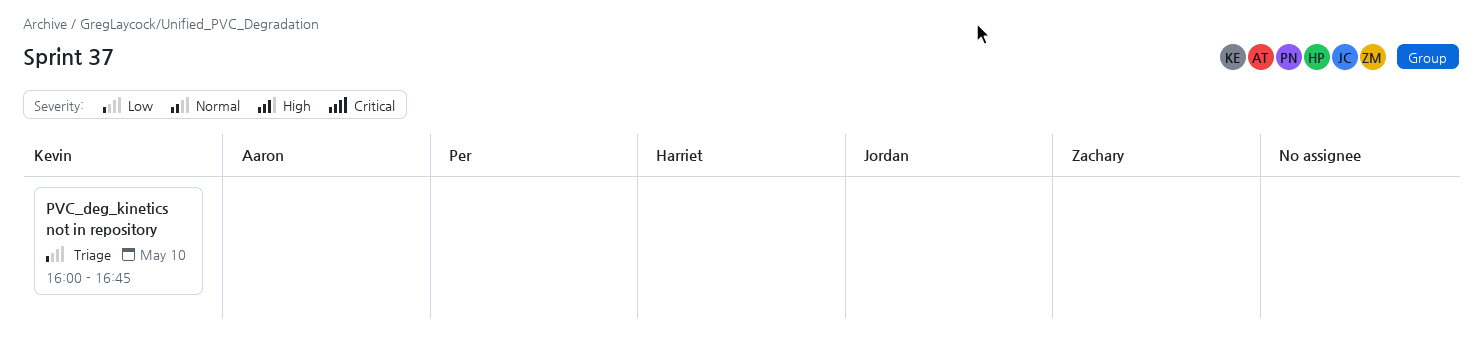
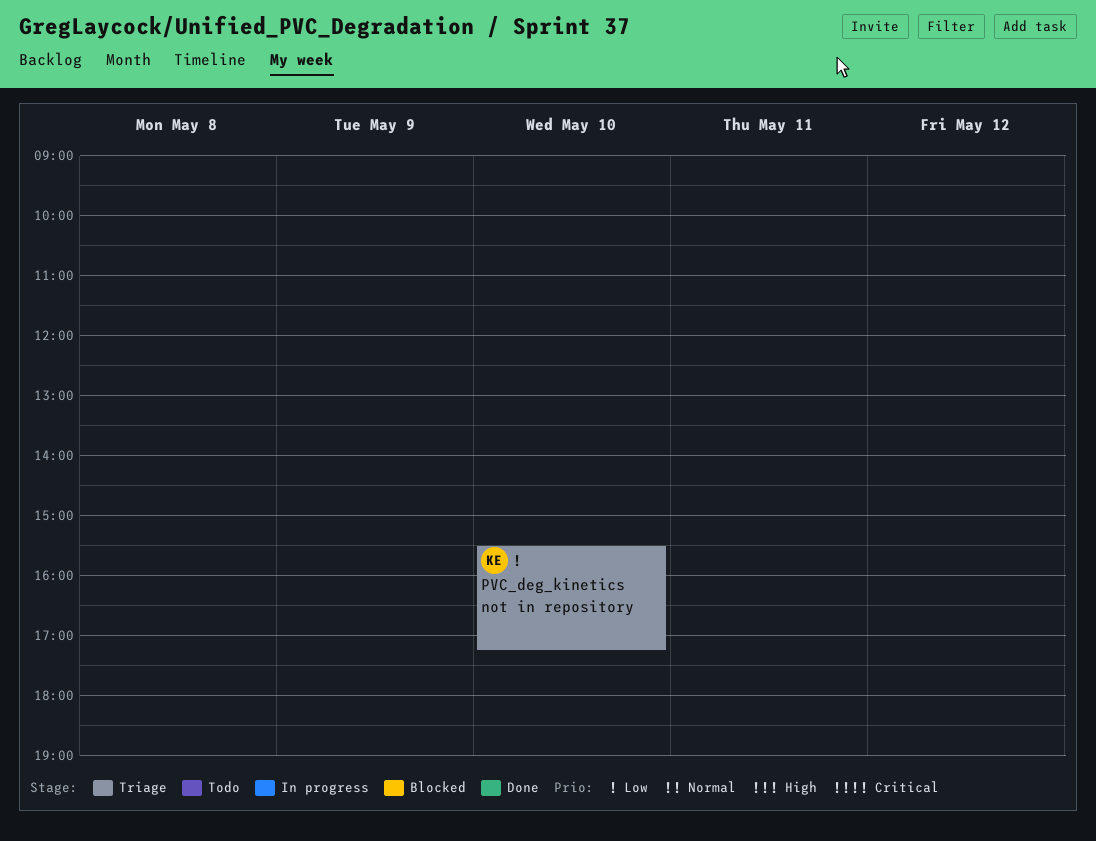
PVC_deg_kinetics not in repository, begins: 16:00 -> 15:30
PVC_deg_kinetics not in repository, ends: 16:45 -> 17:15

